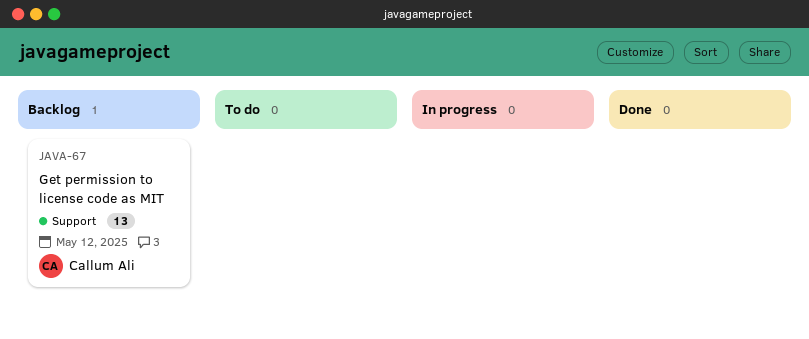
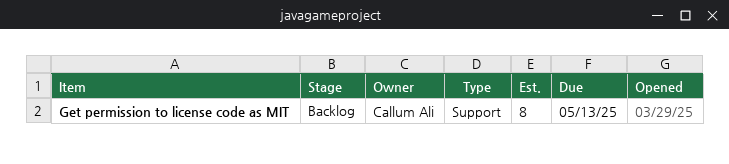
Get permission to license code as MIT, estimate: 13 -> 8
Get permission to license code as MIT, due: May 12 -> May 13

